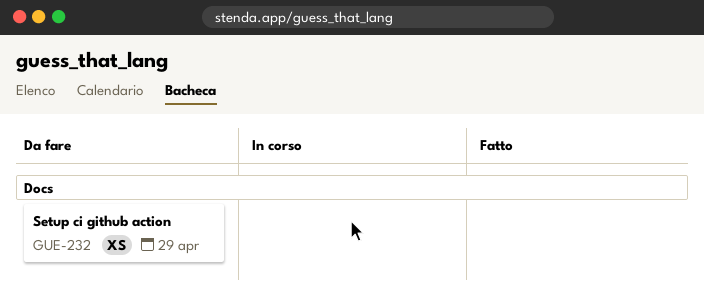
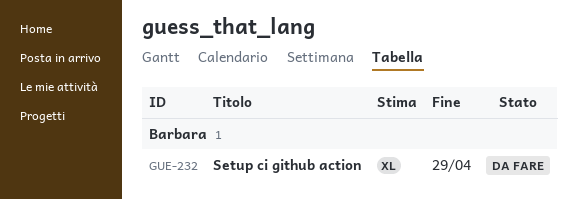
GUE-232, estimate: XS -> XL

